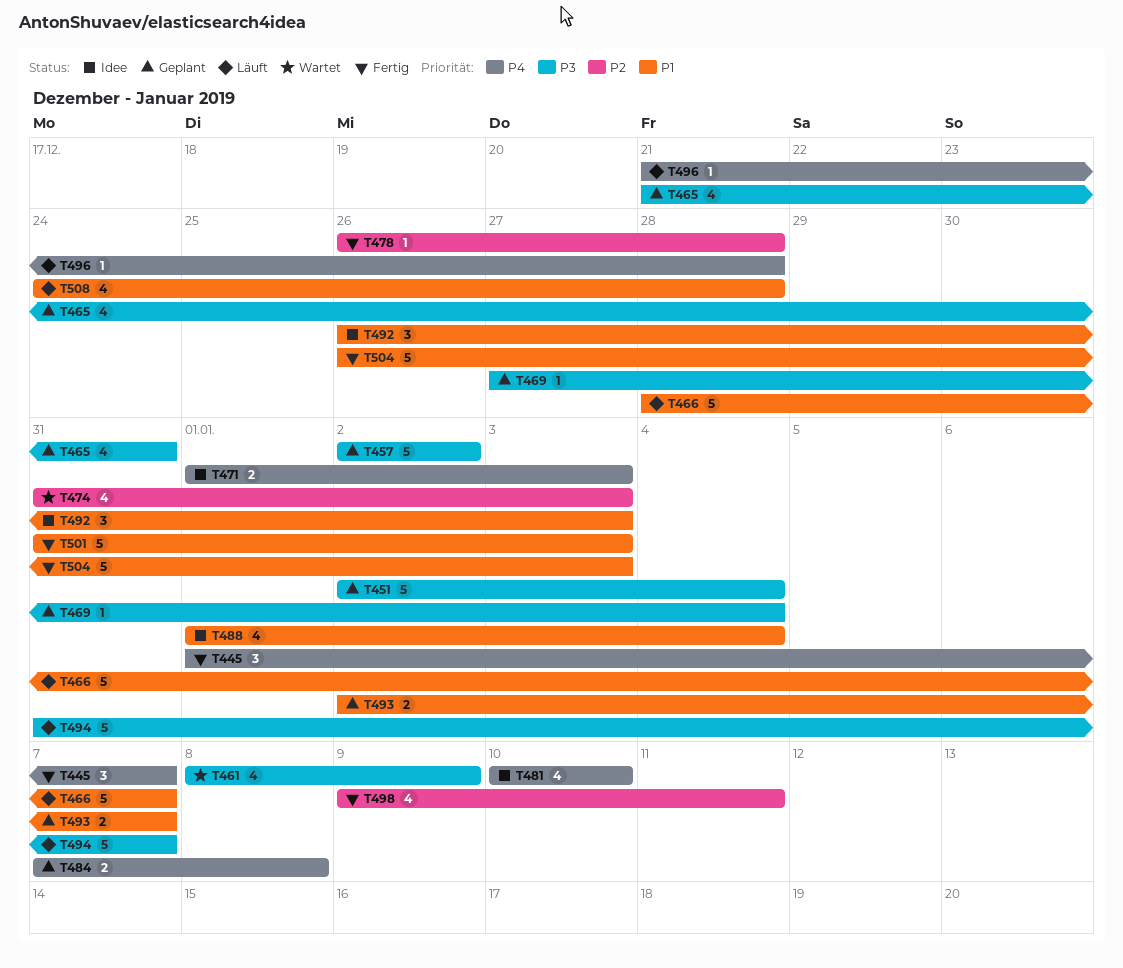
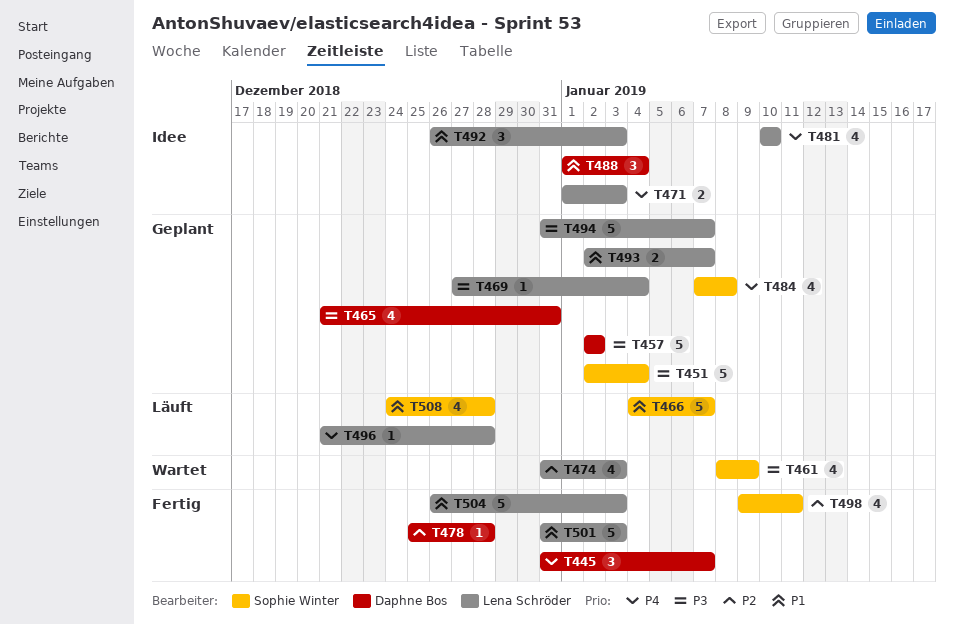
T445, start: Jan 1 -> Dec 31
T466, start: Dec 28 -> Jan 4
T478, start: Dec 26 -> Dec 25
T484, estimate: 2 -> 4
T488, estimate: 4 -> 3
T494, status: Läuft -> Geplant

